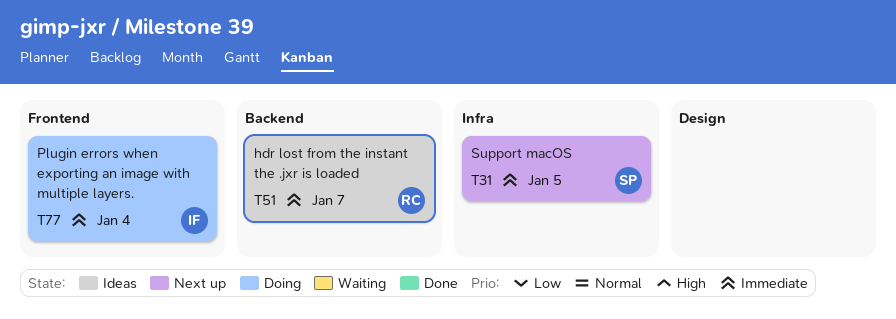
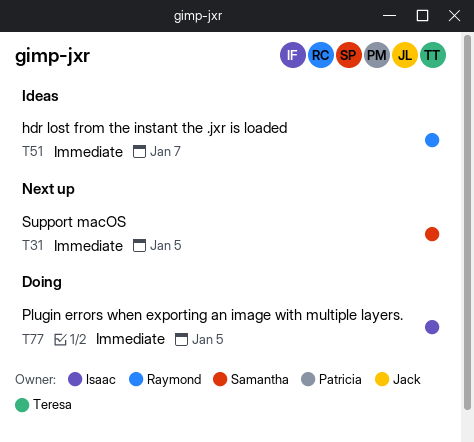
T77, due: Jan 4 -> Jan 5

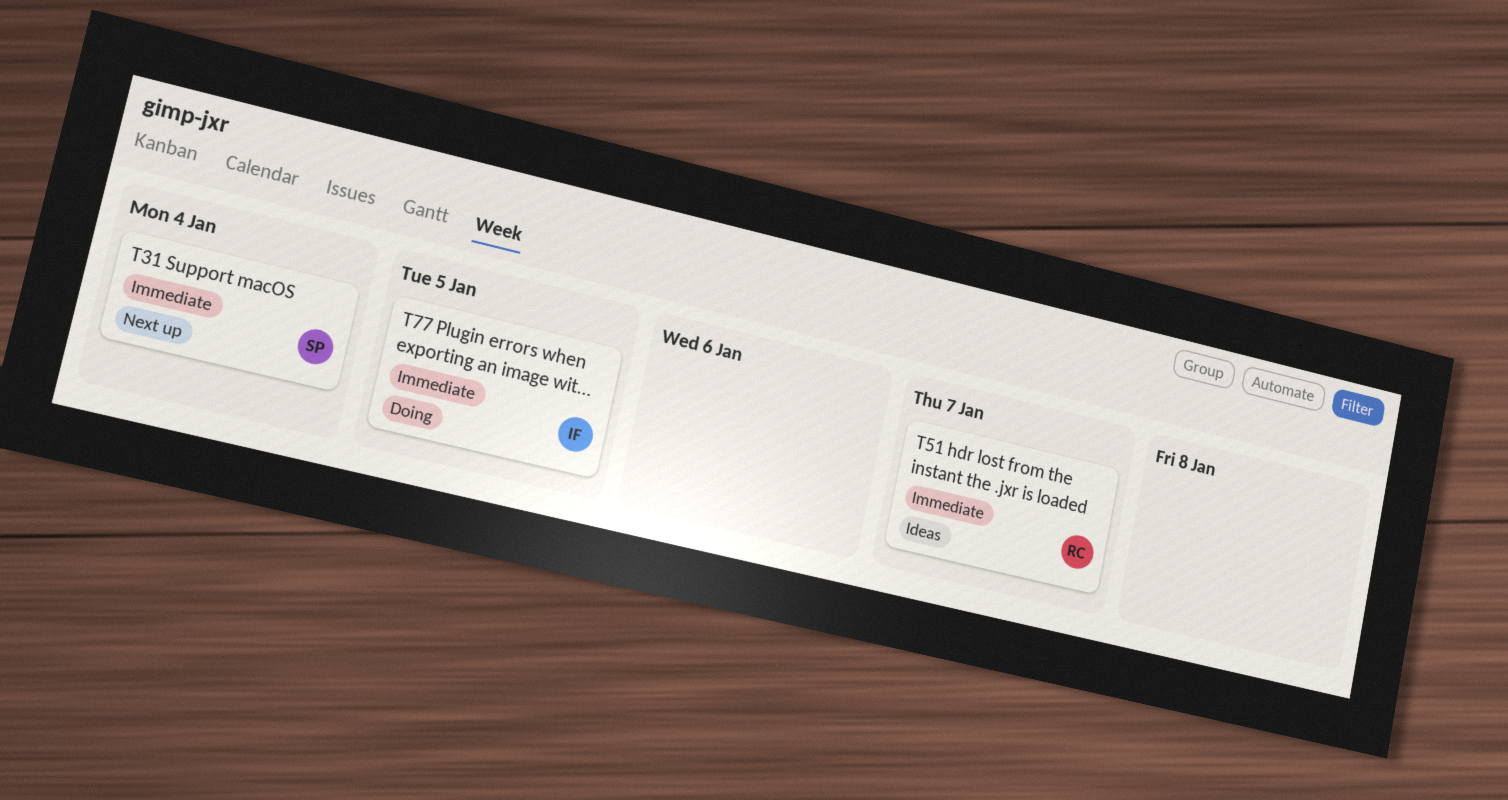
T31, due: Jan 5 -> Jan 4

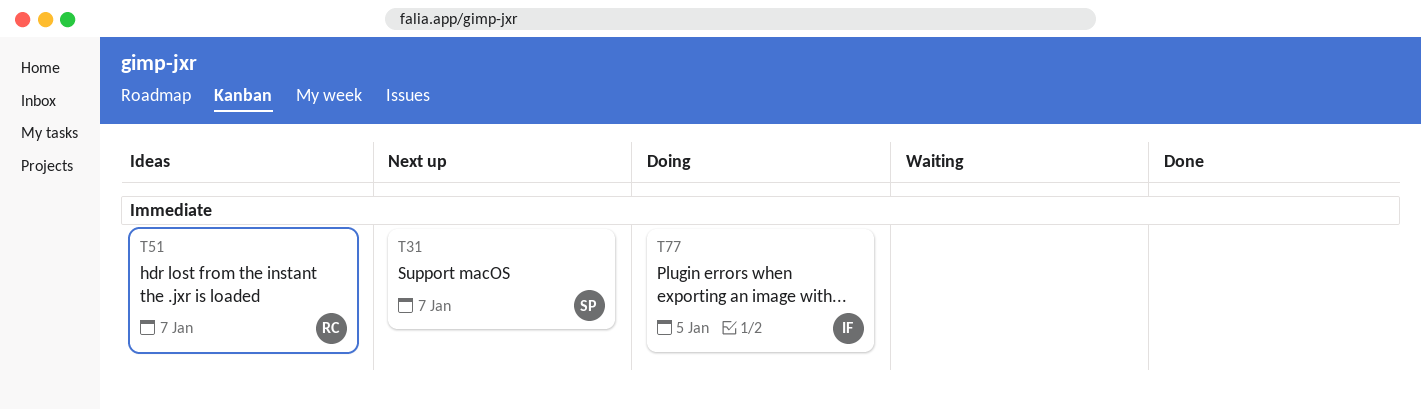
T31, due: Jan 4 -> Jan 7

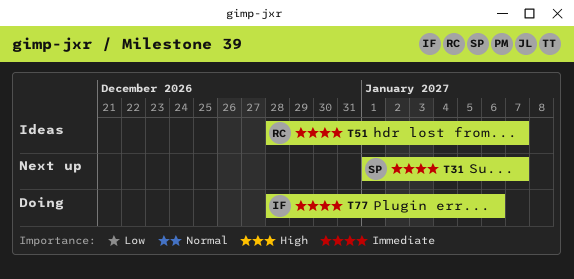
T77, due: Jan 5 -> Jan 6

